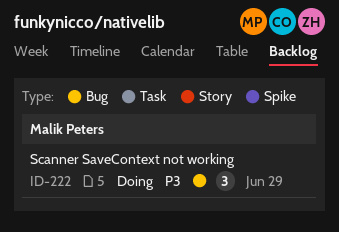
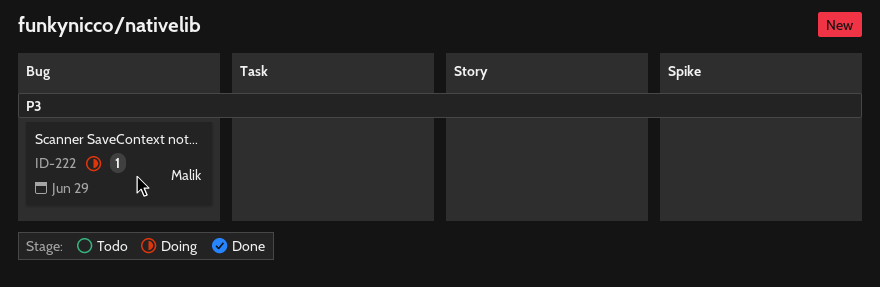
ID-222, estimate: 3 -> 1

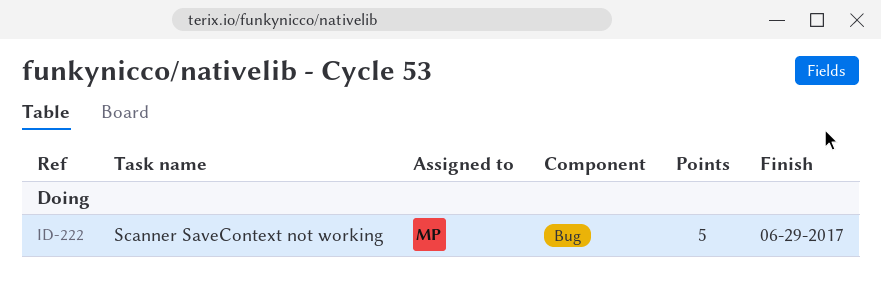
ID-222, estimate: 1 -> 5

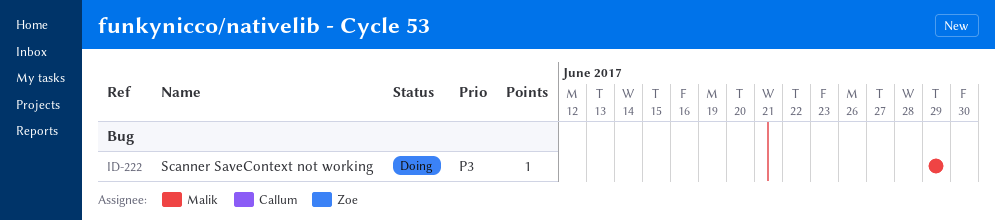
ID-222, estimate: 5 -> 1

